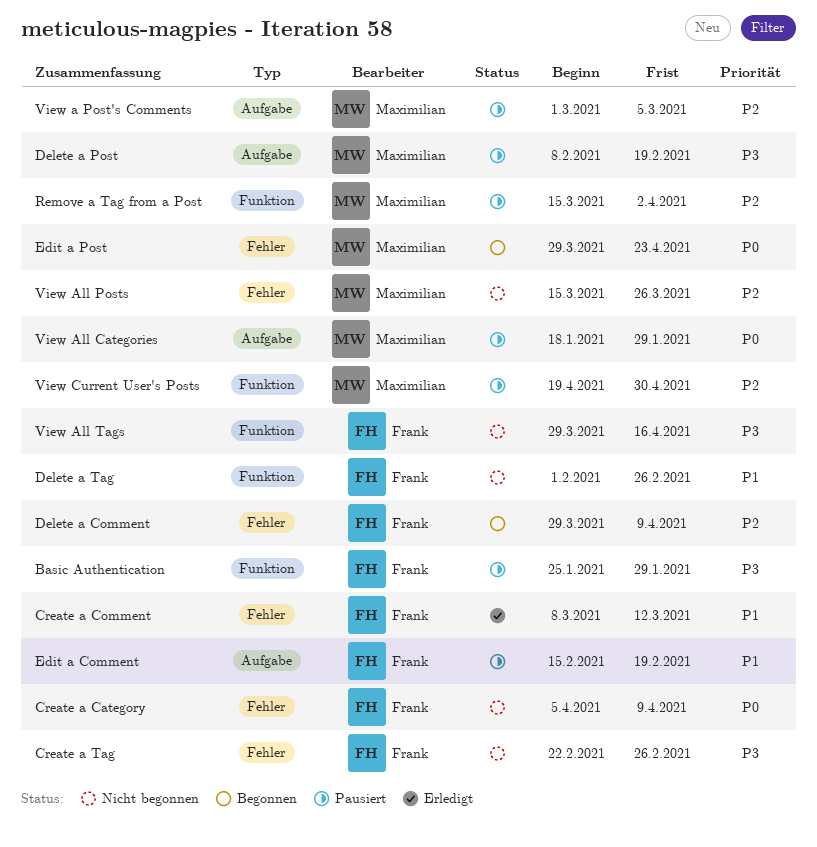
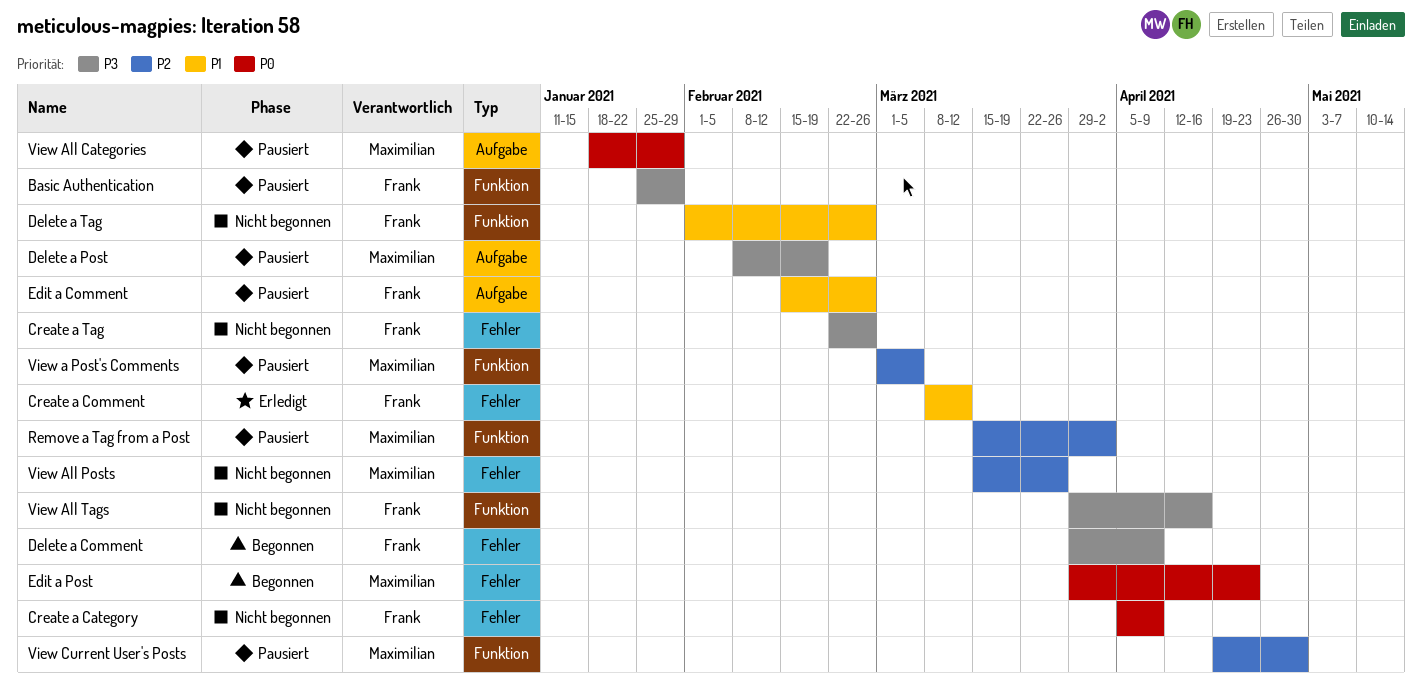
Delete a Comment, priority: P2 -> P3
Edit a Comment, due: Feb 19 -> Feb 26
View a Post's Comments, label: Aufgabe -> Funktion

